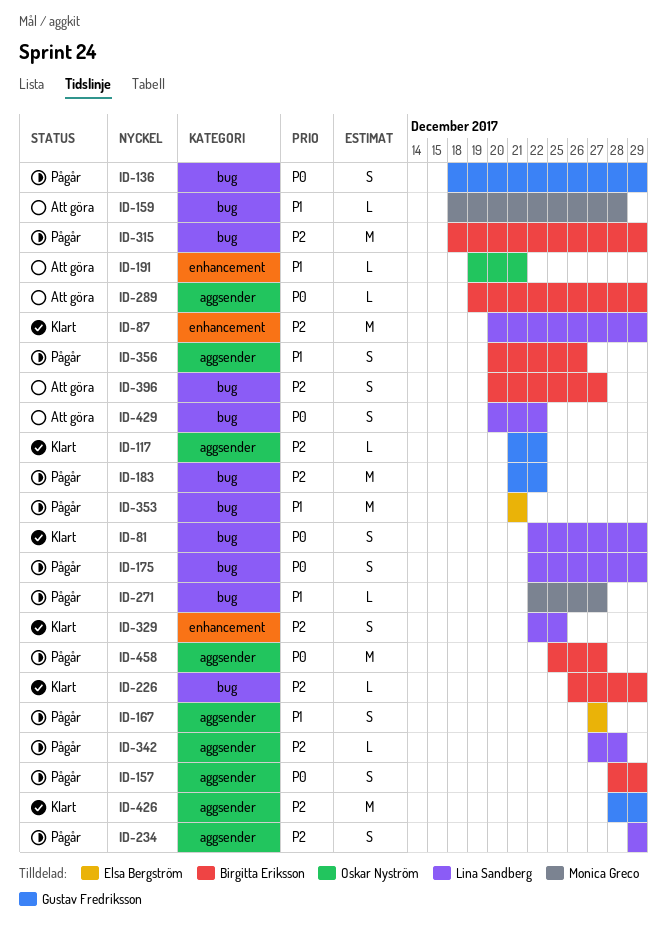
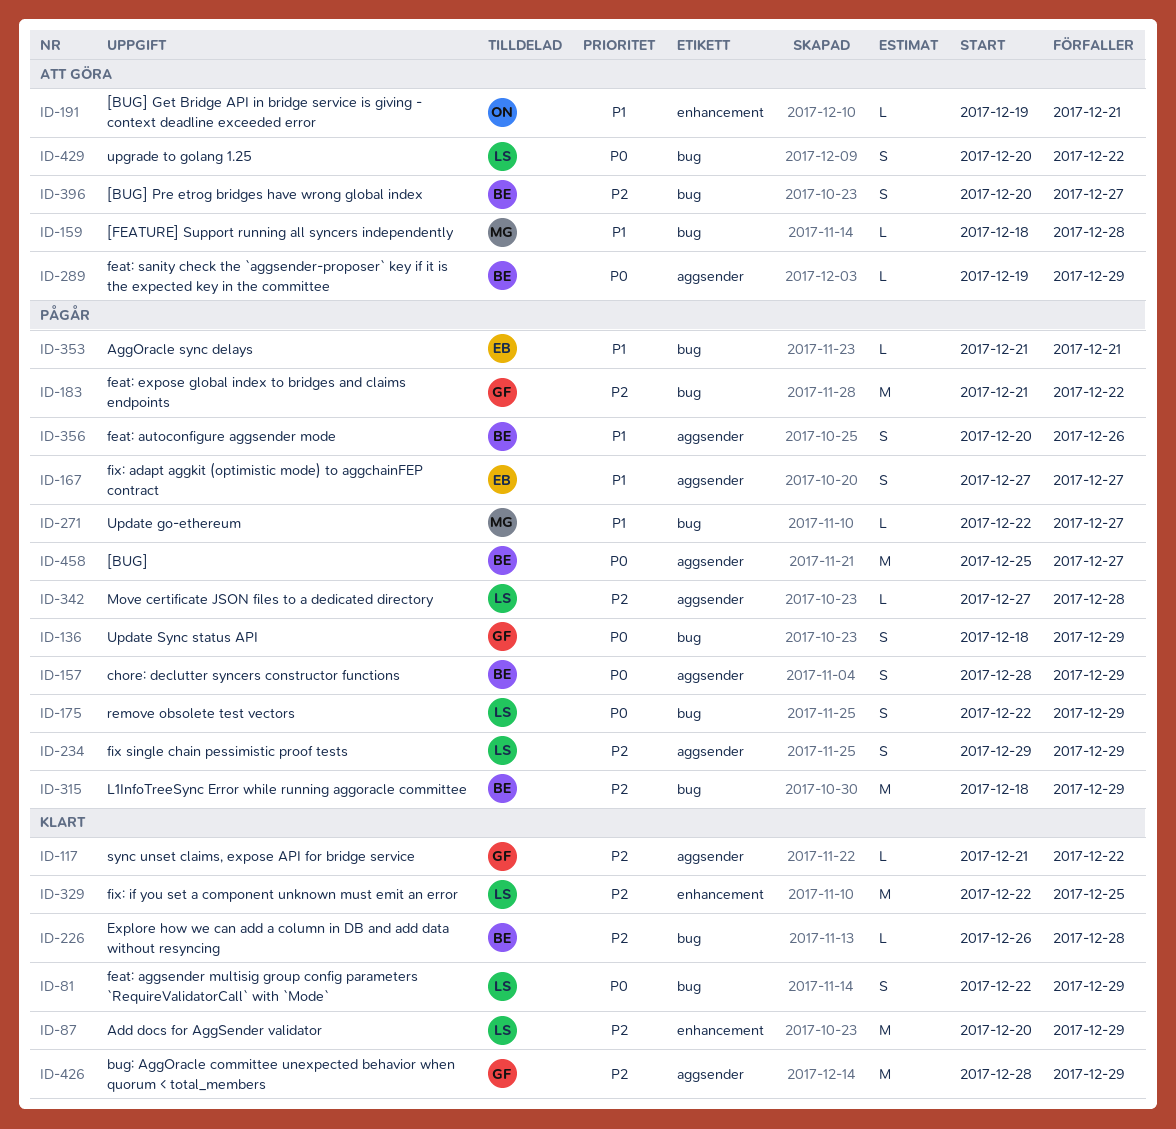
ID-226, due: Dec 29 -> Dec 28
ID-329, estimate: S -> M
ID-353, estimate: M -> L

